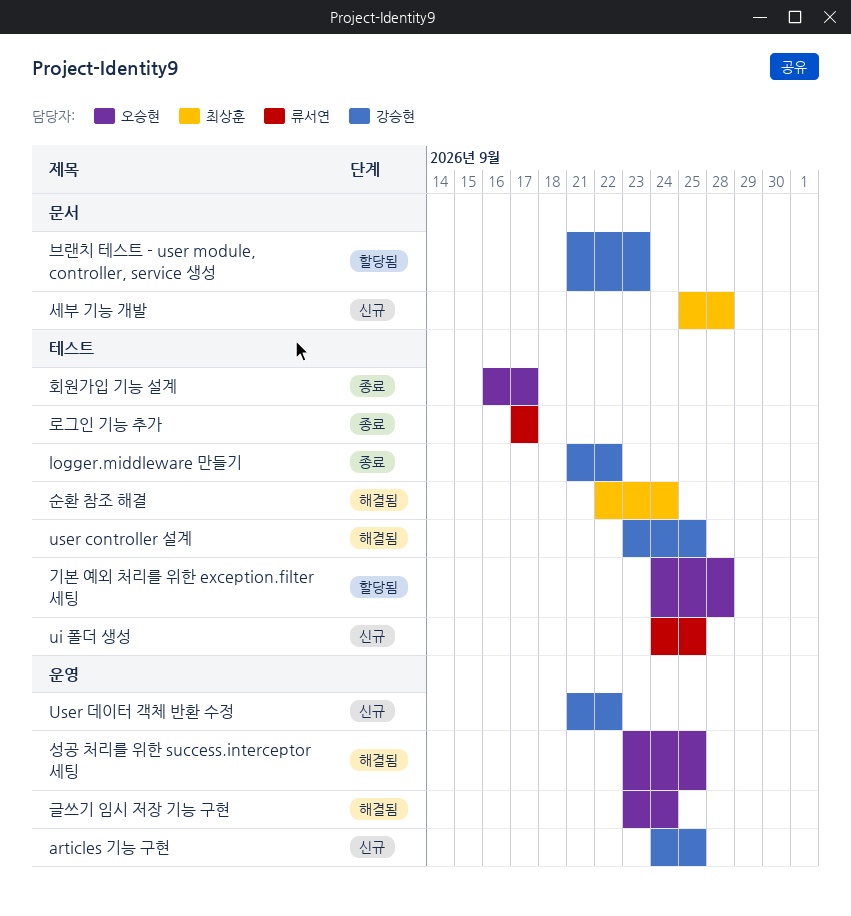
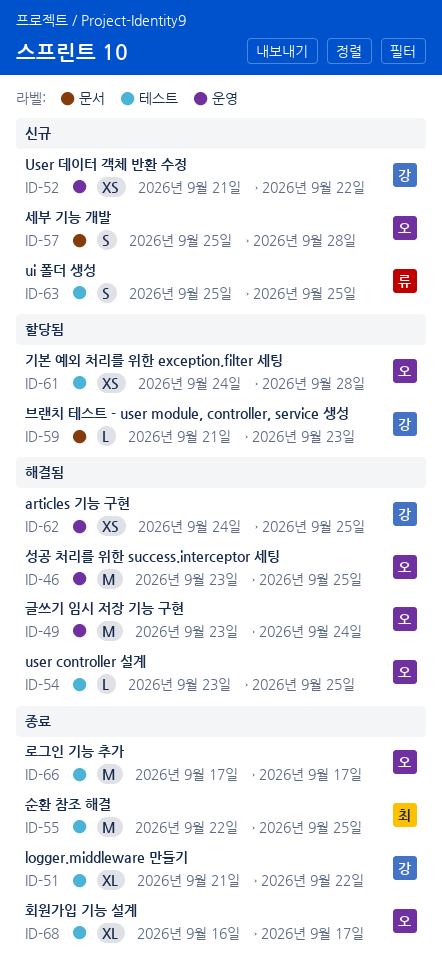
articles 기능 구현, status: 신규 -> 해결됨
ui 폴더 생성, start: Sep 24 -> Sep 25
user controller 설계, owner: 강승현 -> 오승현
로그인 기능 추가, owner: 류서연 -> 오승현
세부 기능 개발, owner: 최상훈 -> 오승현
순환 참조 해결, status: 해결됨 -> 종료
순환 참조 해결, due: Sep 24 -> Sep 25

